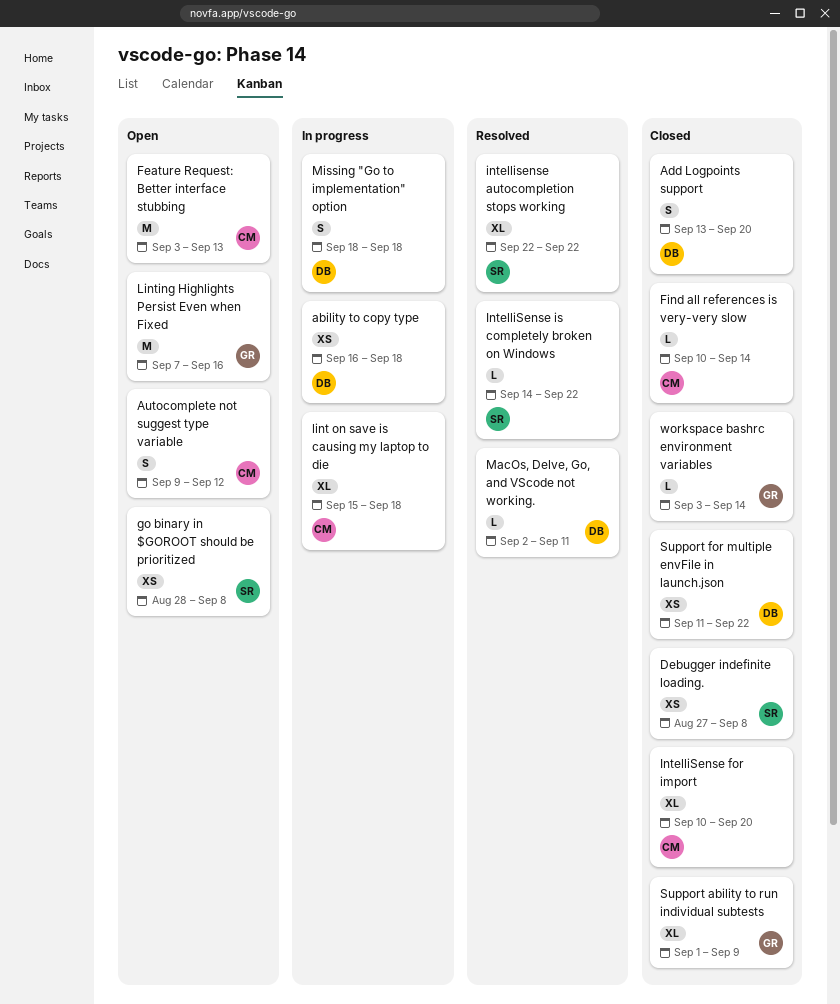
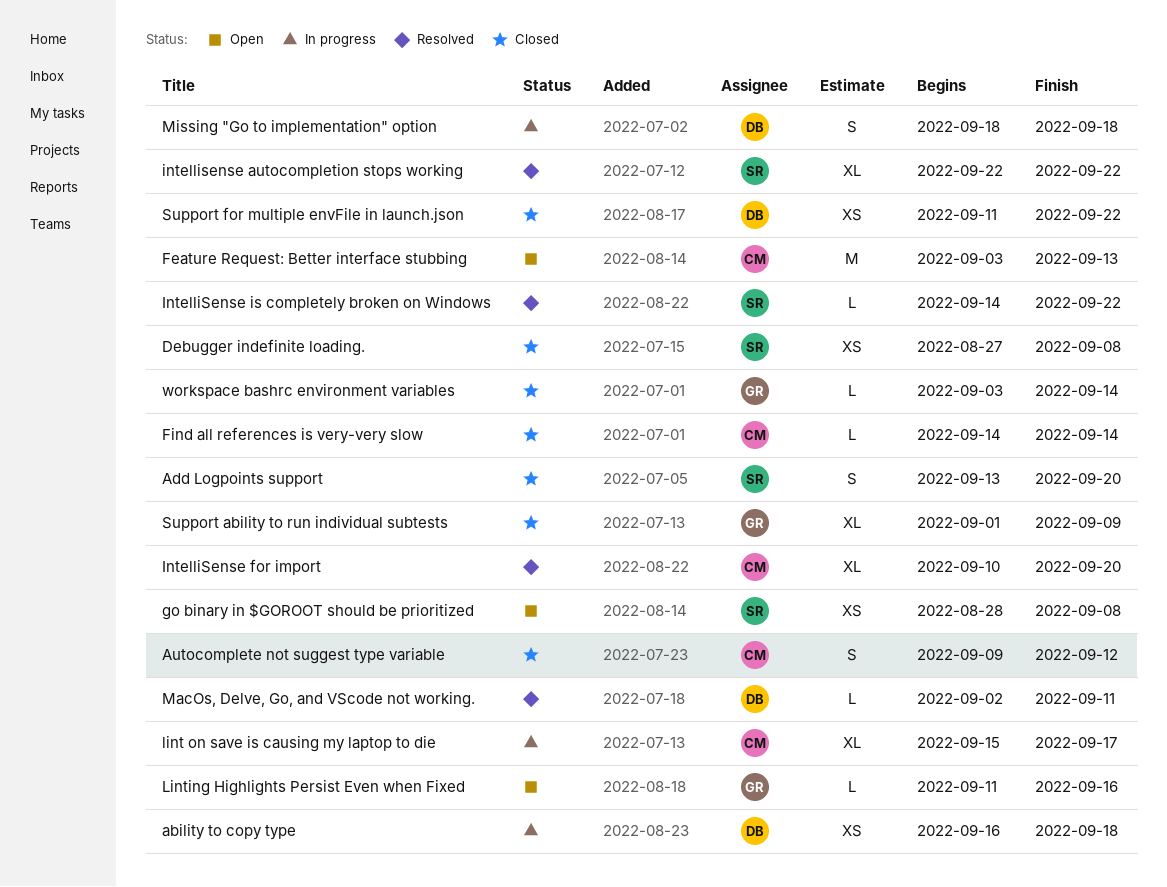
Add Logpoints support, owner: DB -> SR
Autocomplete not suggest type variable, status: Open -> Closed
Find all references is very-very slow, start: Sep 10 -> Sep 14
IntelliSense for import, status: Closed -> Resolved
lint on save is causing my laptop to die, due: Sep 18 -> Sep 17
Linting Highlights Persist Even when Fixed, estimate: M -> L
Linting Highlights Persist Even when Fixed, start: Sep 7 -> Sep 11

